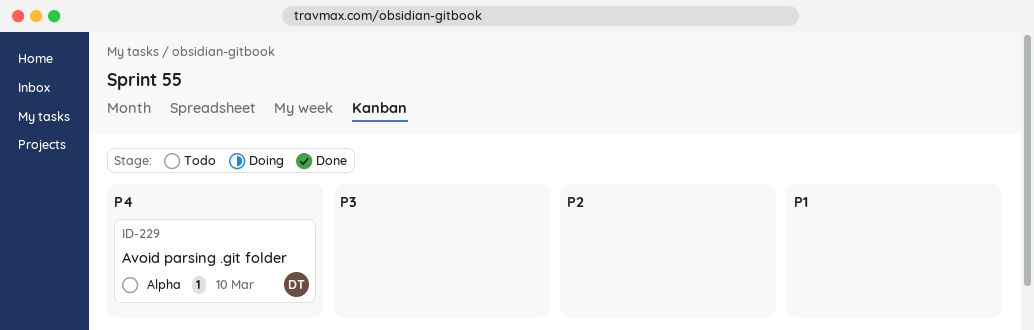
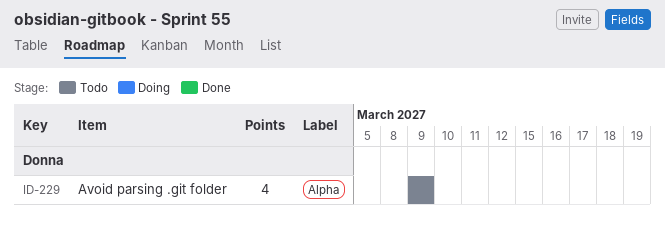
ID-229, estimate: 1 -> 4
ID-229, due: Mar 10 -> Mar 9

